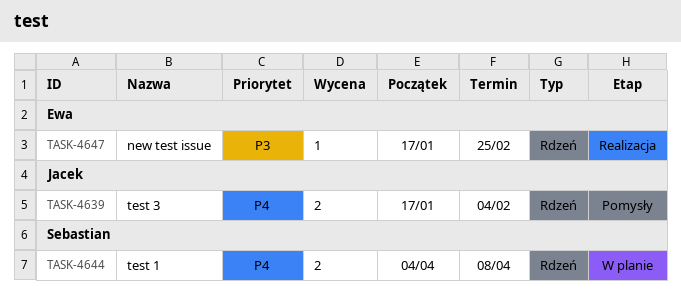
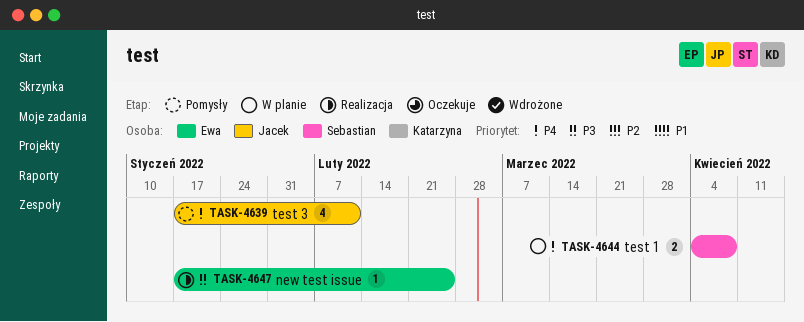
TASK-4639, estimate: 2 -> 4
TASK-4639, due: Feb 4 -> Feb 11

